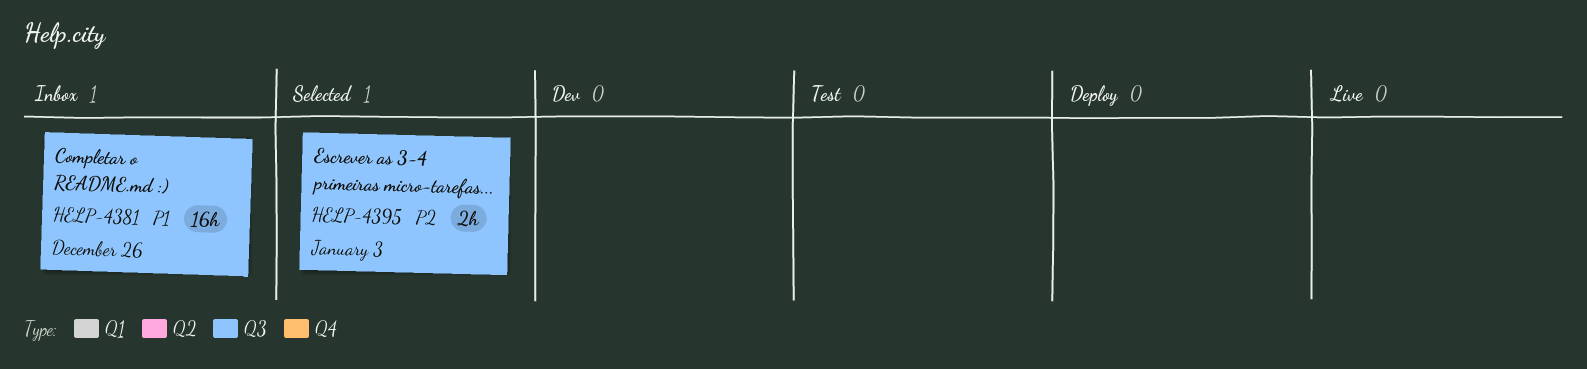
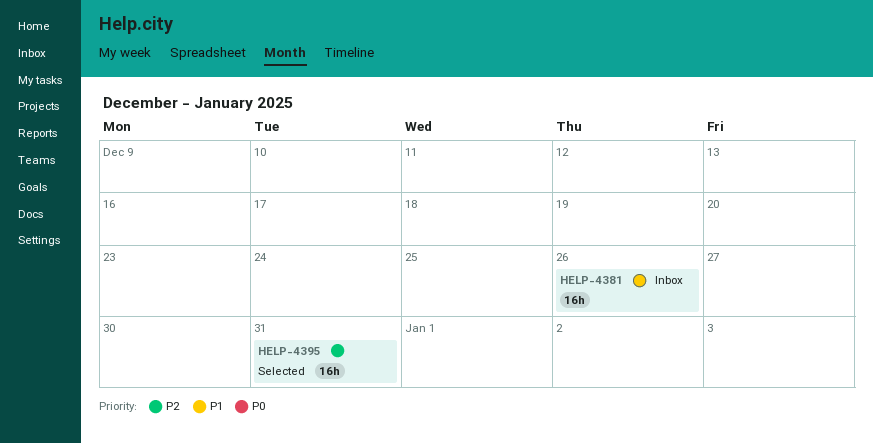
HELP-4395, estimate: 2h -> 16h
HELP-4395, due: Jan 3 -> Dec 31

